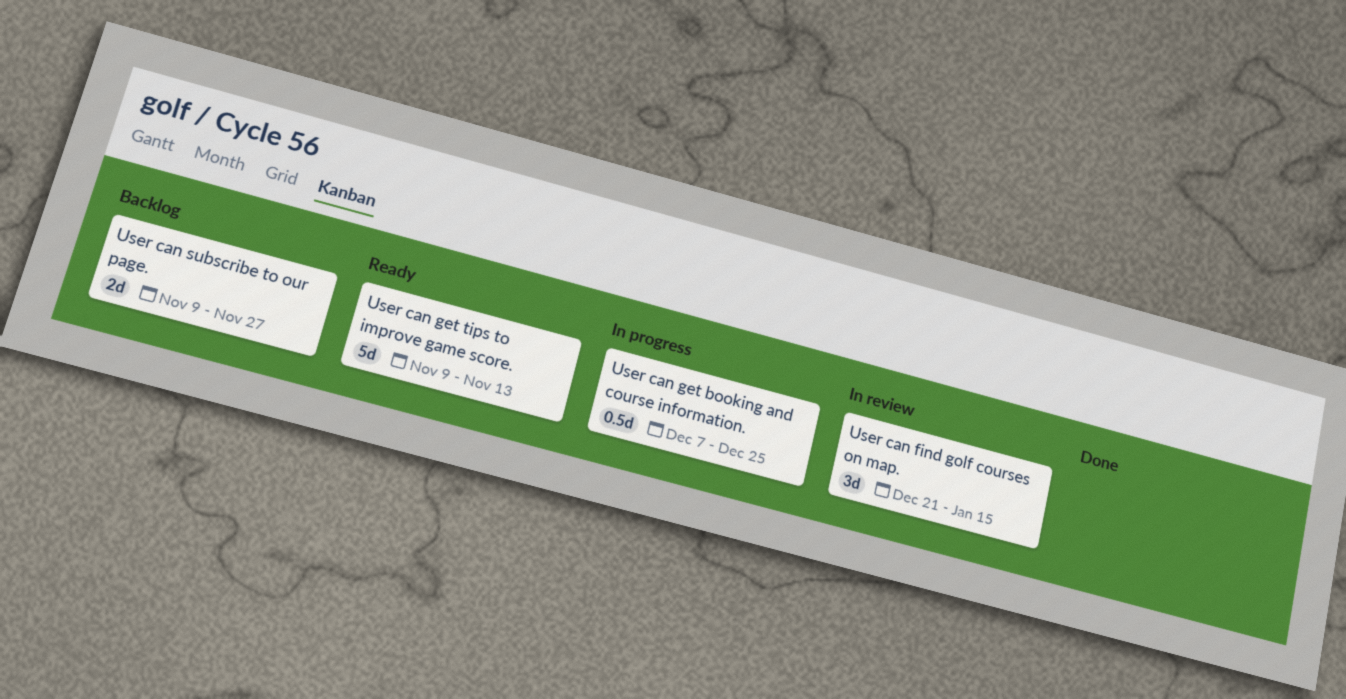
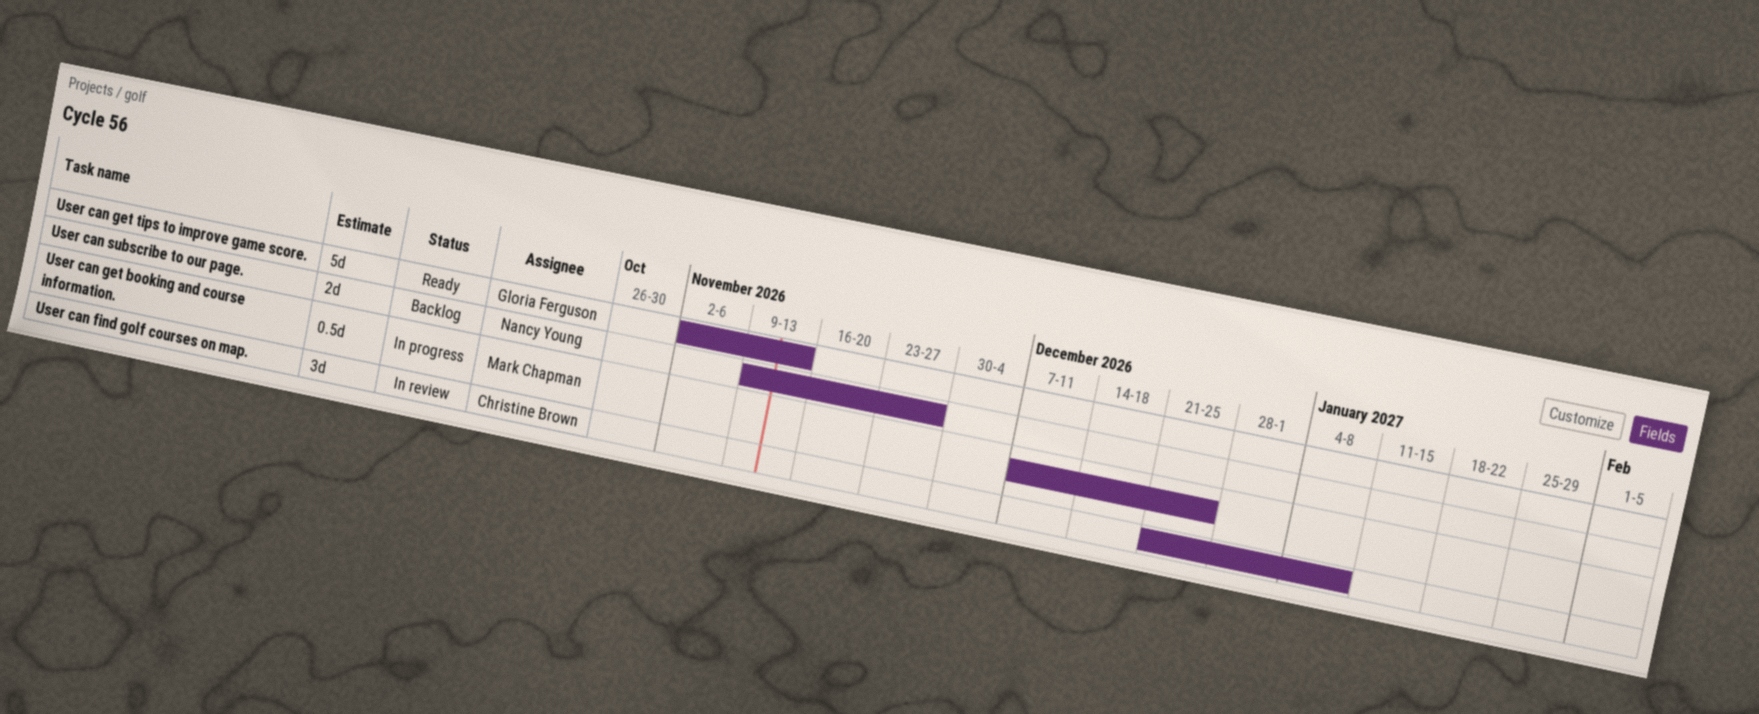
User can find golf courses on map., due: Jan 15 -> Jan 8
User can get tips to improve game score., start: Nov 9 -> Nov 2

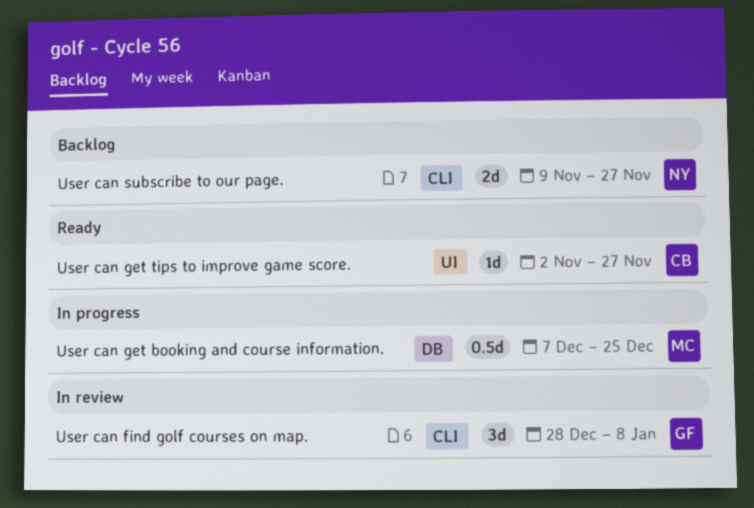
User can find golf courses on map., owner: Christine Brown -> Gloria Ferguson
User can find golf courses on map., start: Dec 21 -> Dec 28
User can get tips to improve game score., owner: Gloria Ferguson -> Christine Brown
User can get tips to improve game score., estimate: 5d -> 1d
User can get tips to improve game score., due: Nov 13 -> Nov 27

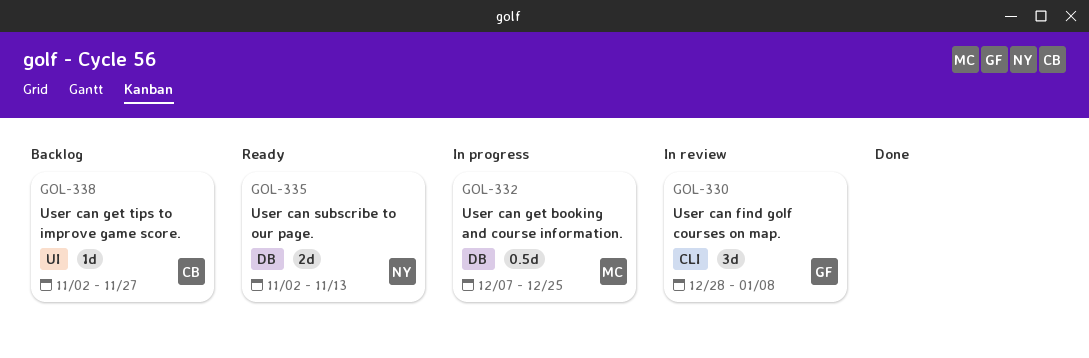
User can get tips to improve game score., status: Ready -> Backlog
User can subscribe to our page., status: Backlog -> Ready
User can subscribe to our page., label: CLI -> DB
User can subscribe to our page., start: Nov 9 -> Nov 2
User can subscribe to our page., due: Nov 27 -> Nov 13

